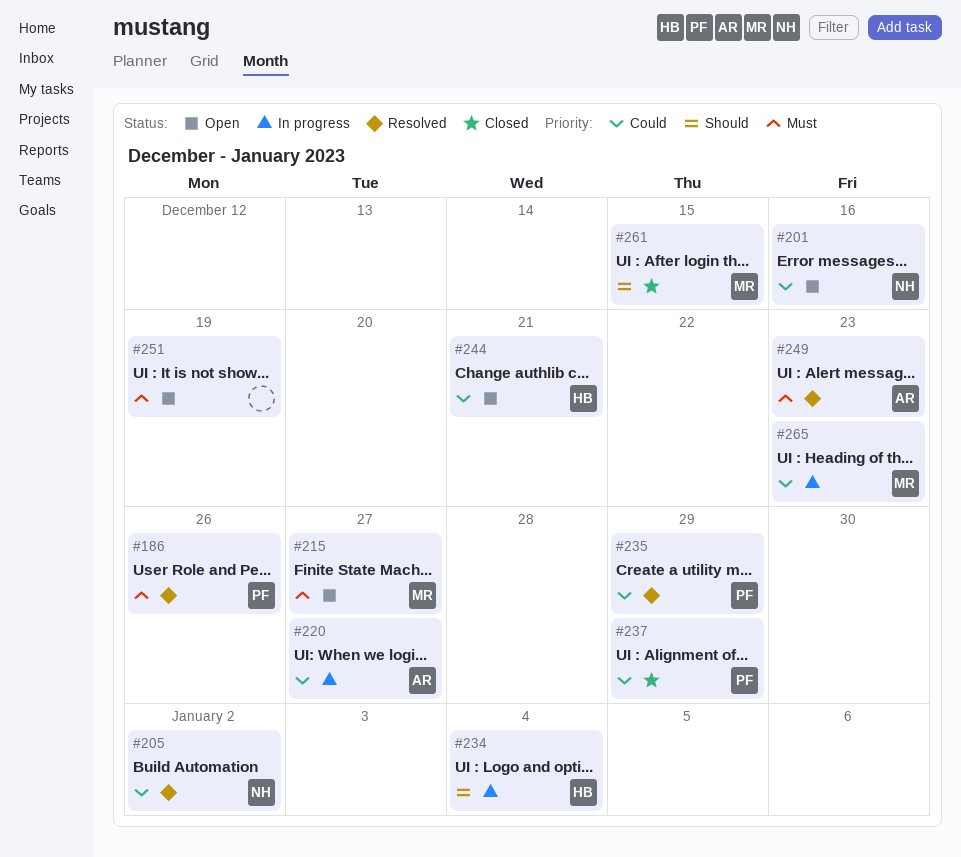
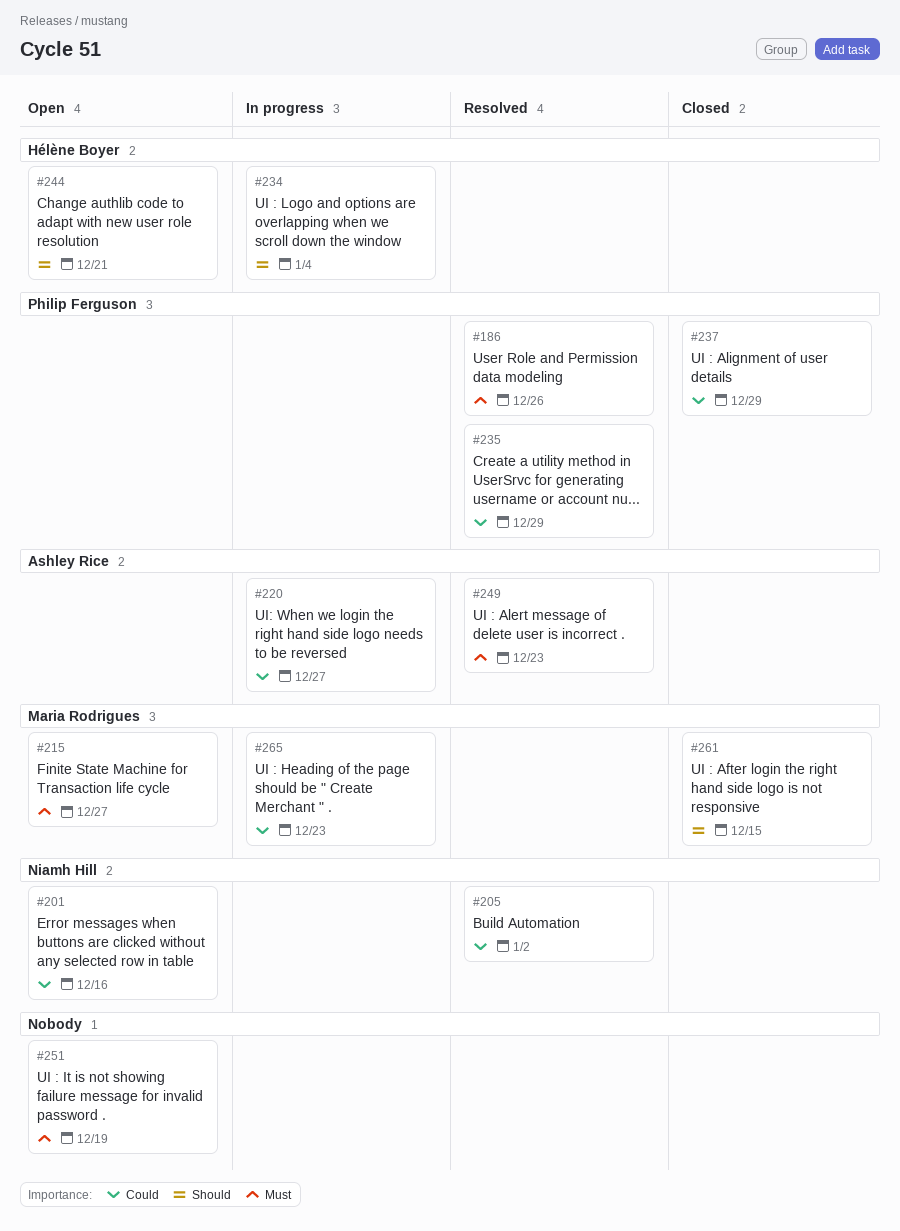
#244, priority: Could -> Should

